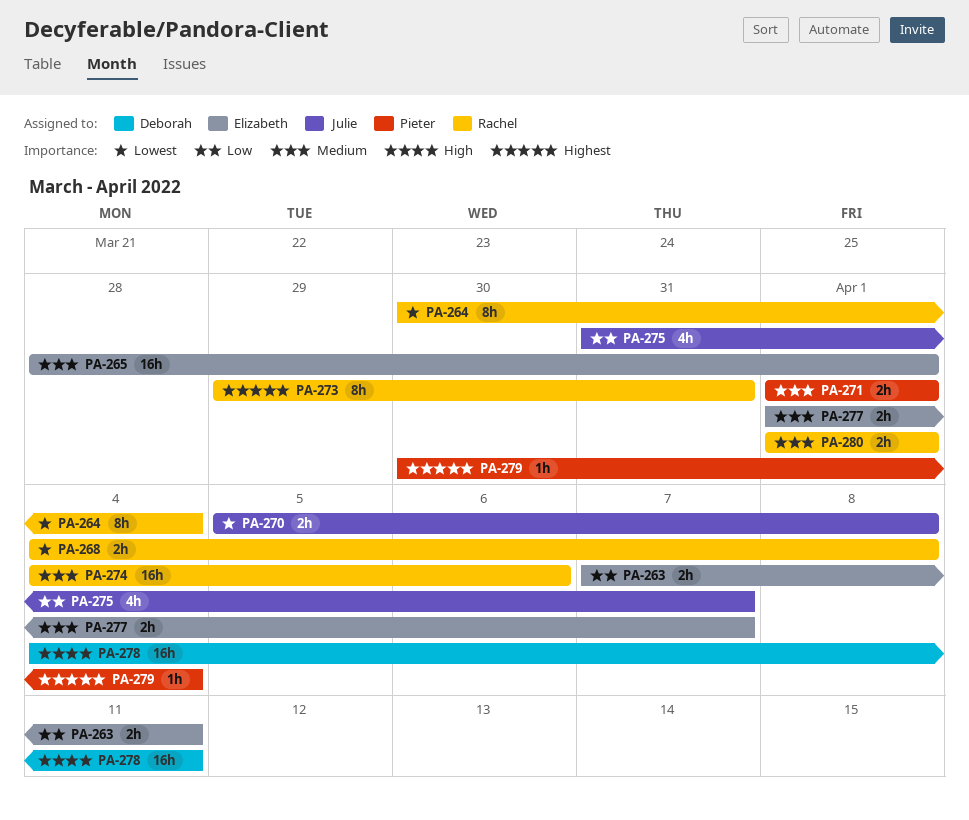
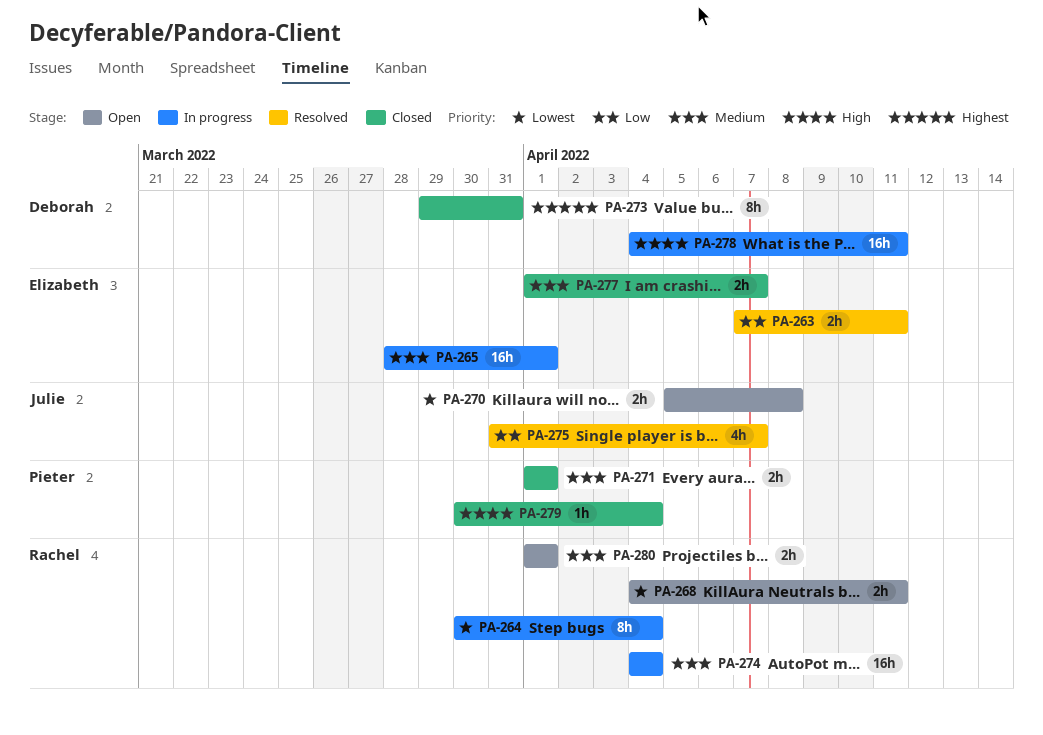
PA-268, due: Apr 8 -> Apr 11
PA-273, owner: Rachel -> Deborah
PA-274, due: Apr 6 -> Apr 4
PA-279, priority: Highest -> High

